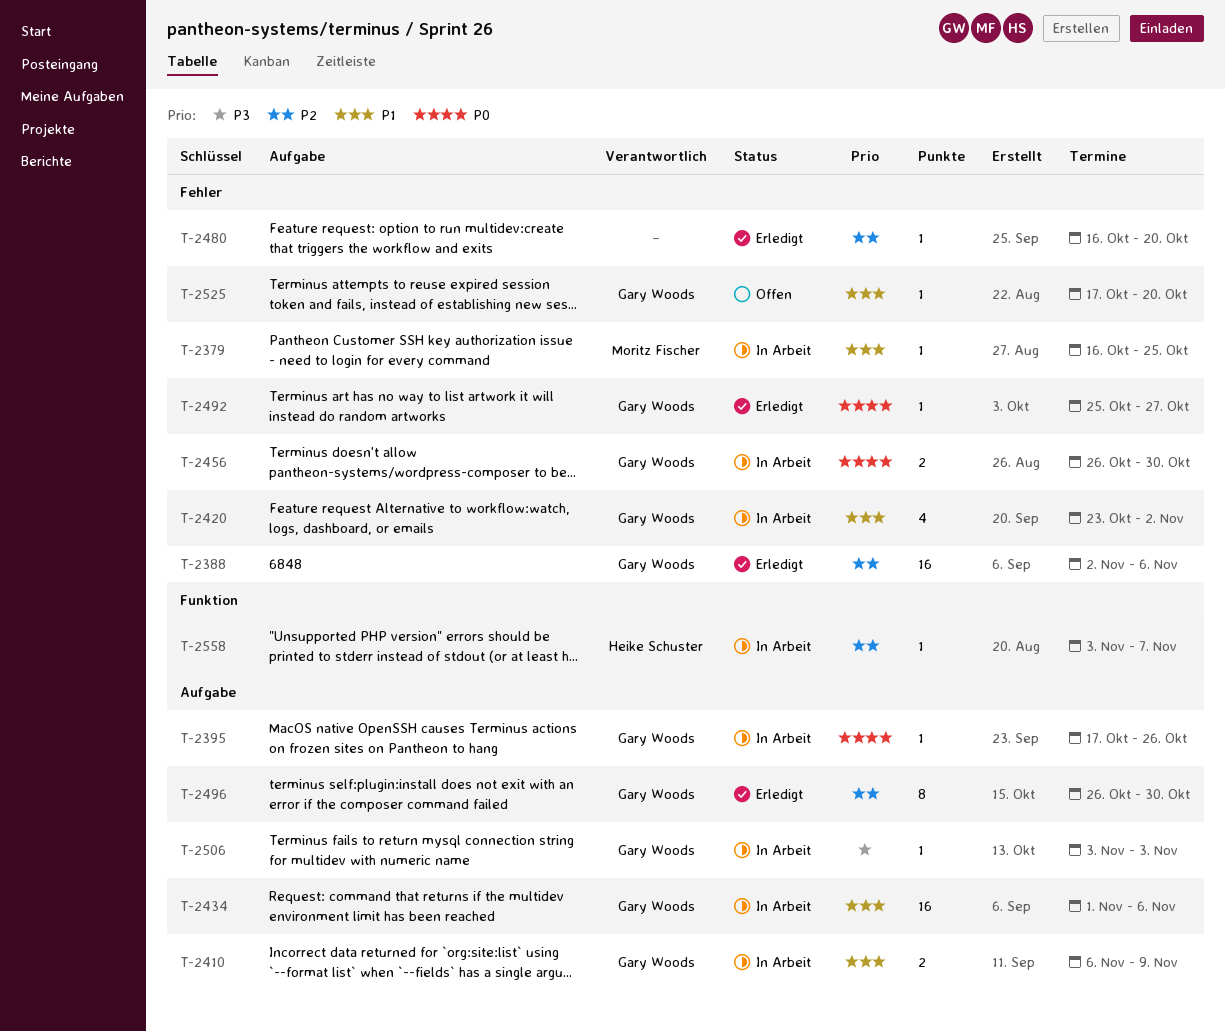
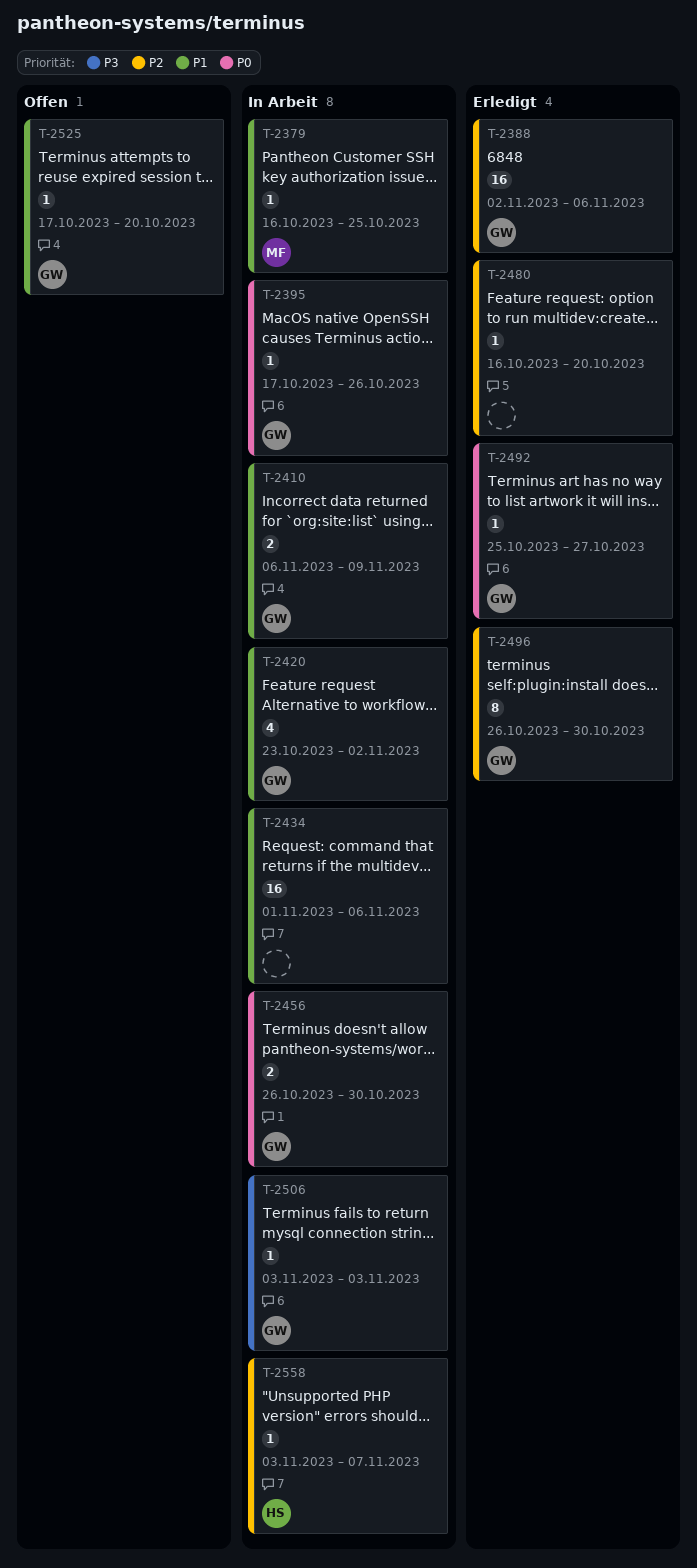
T-2434, owner: Gary Woods -> none

